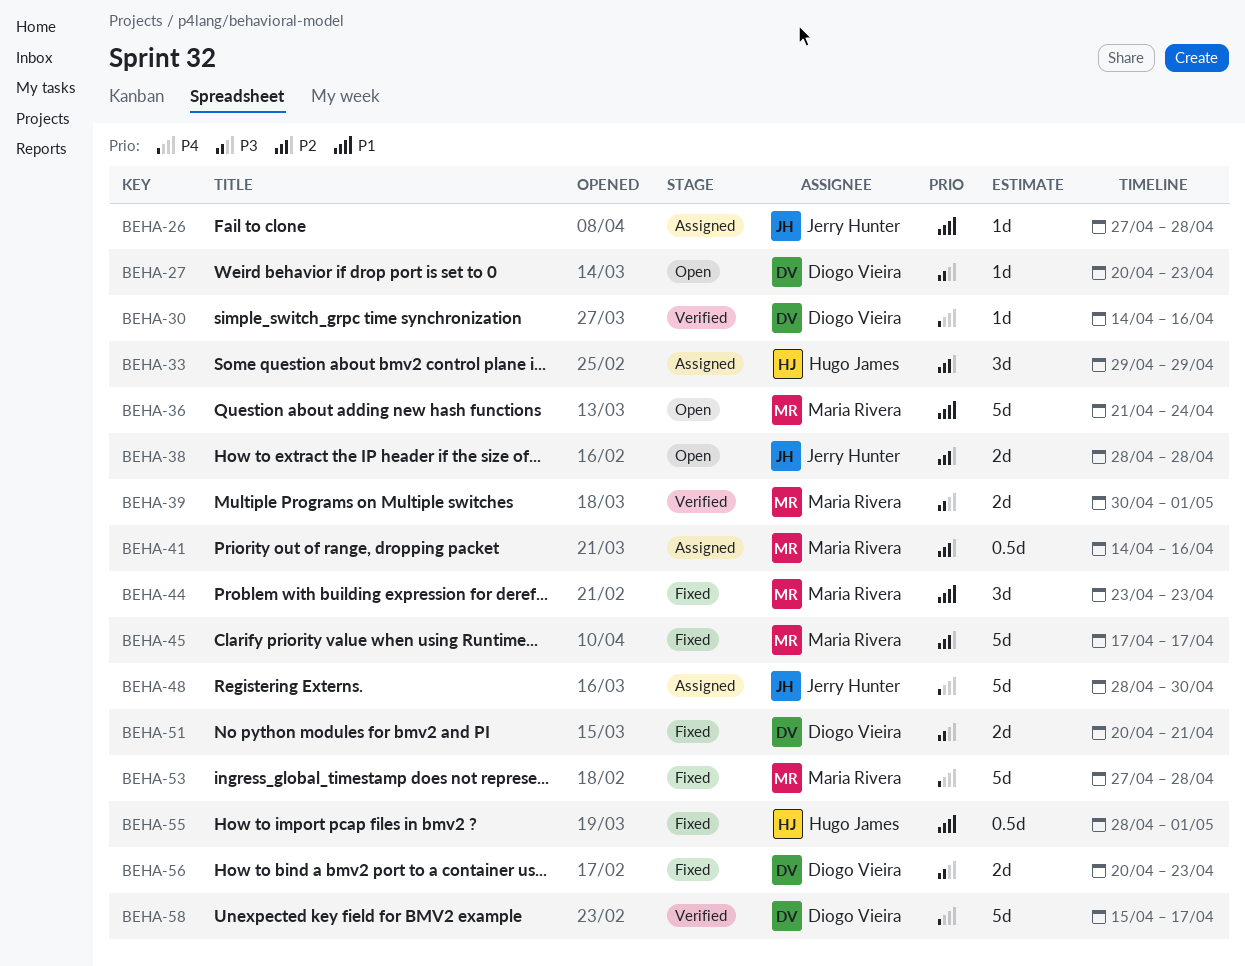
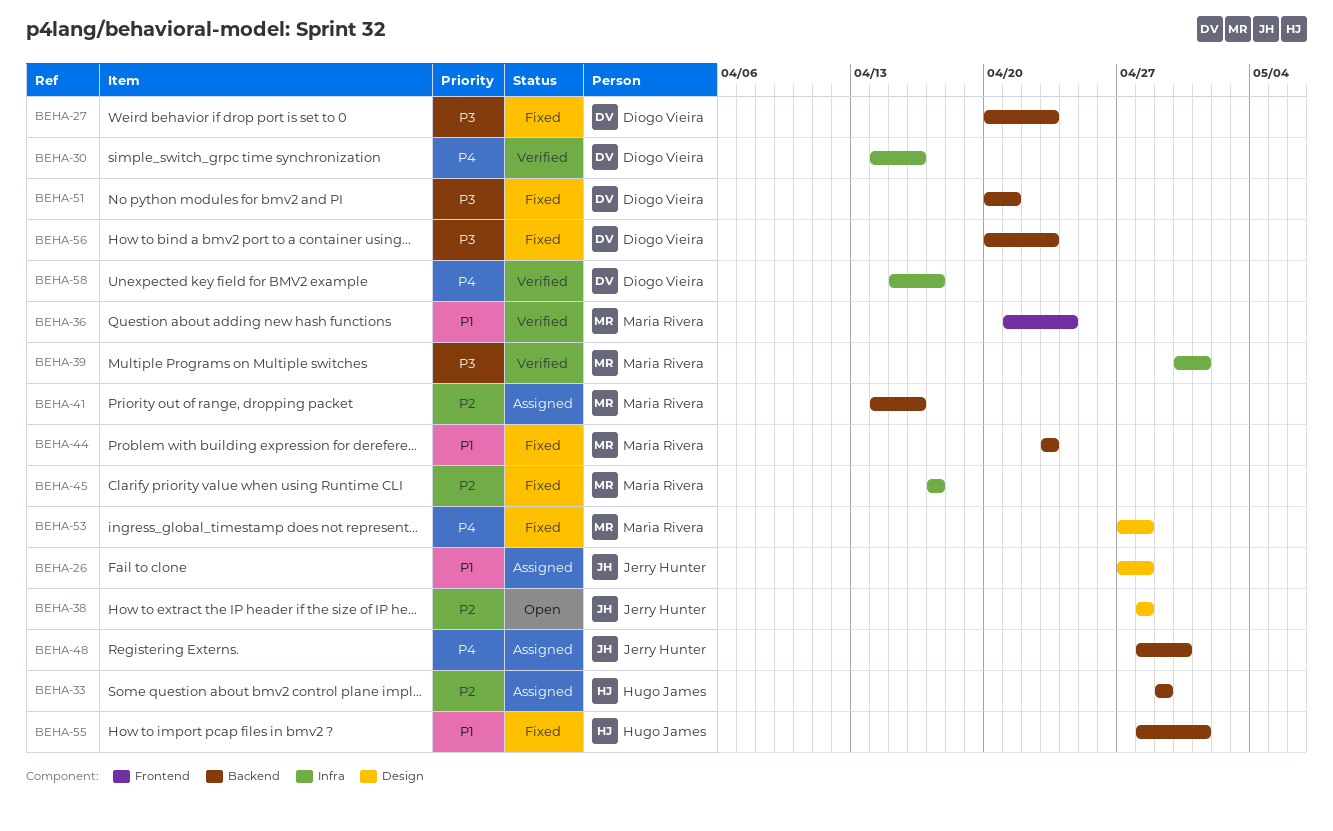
BEHA-27, status: Open -> Fixed
BEHA-36, status: Open -> Verified

